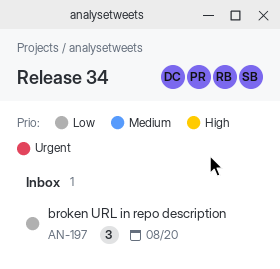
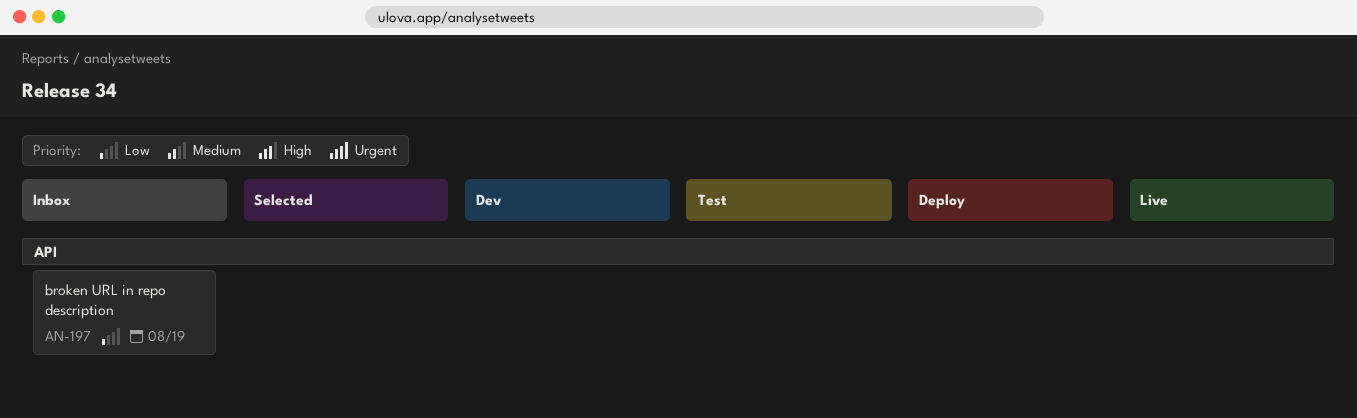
AN-197, due: Aug 20 -> Aug 19

